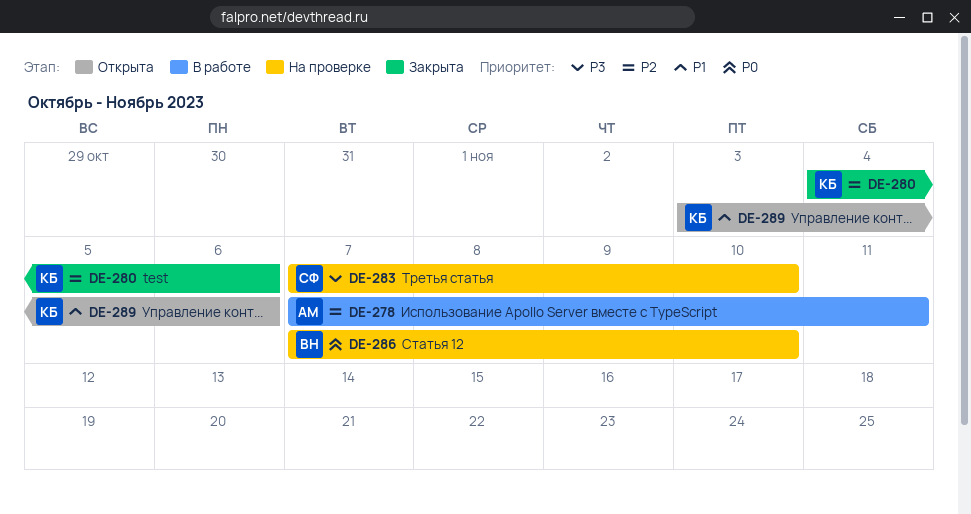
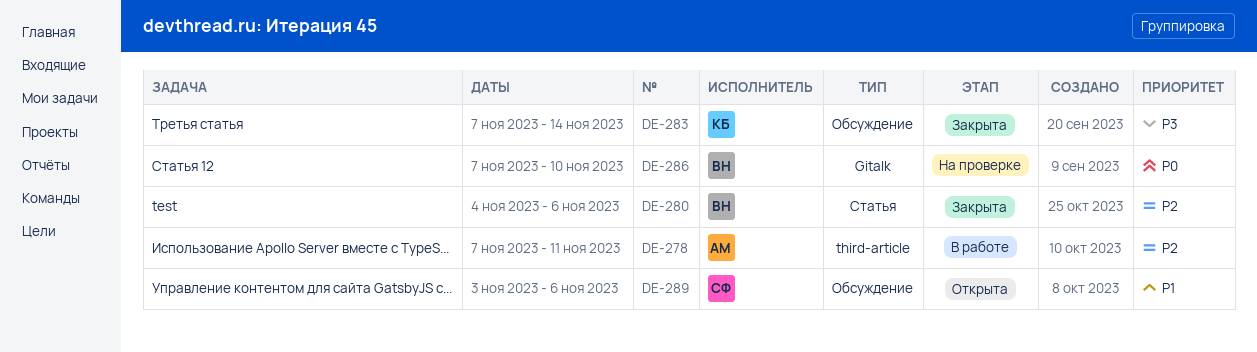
DE-280, owner: КБ -> ВН
DE-283, status: На проверке -> Закрыта
DE-283, owner: СФ -> КБ
DE-283, due: Nov 10 -> Nov 14
DE-289, owner: КБ -> СФ

